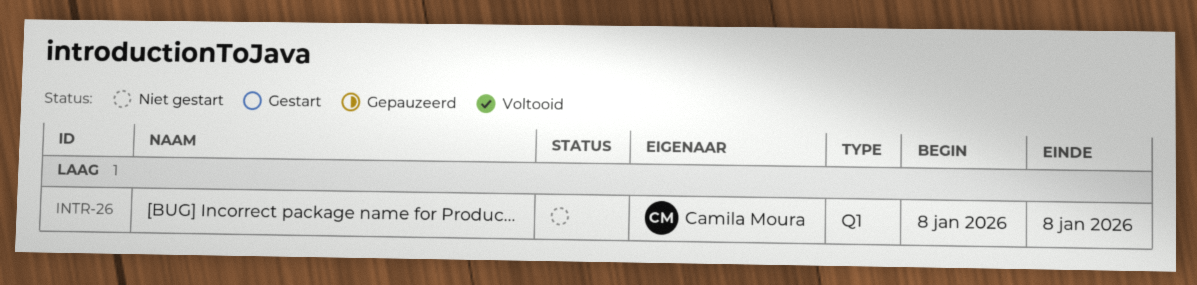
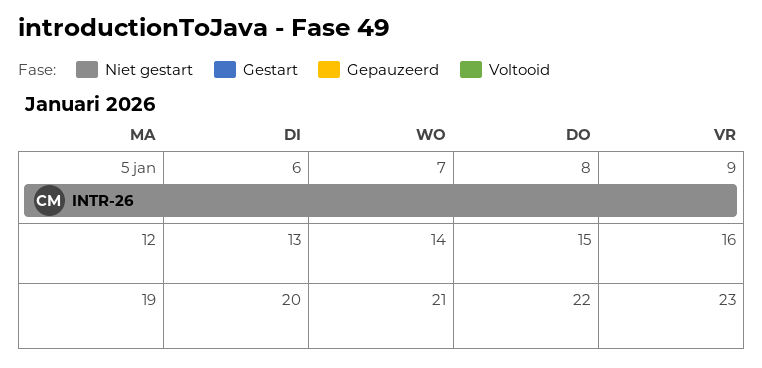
INTR-26, start: Jan 8 -> Jan 5
INTR-26, due: Jan 8 -> Jan 9

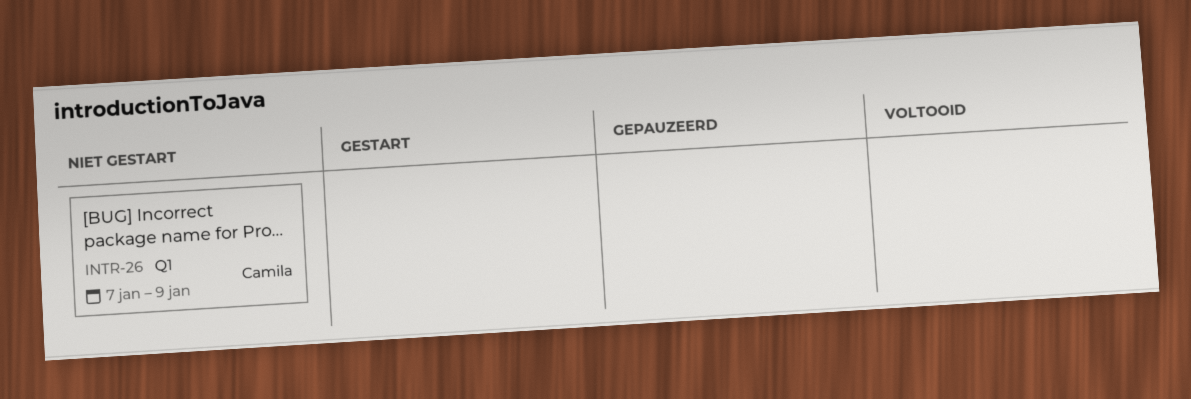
INTR-26, start: Jan 5 -> Jan 7

